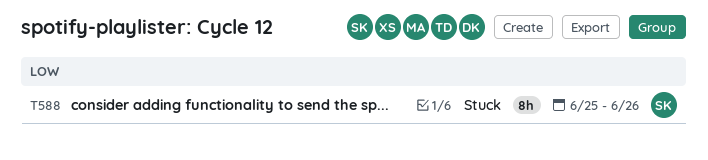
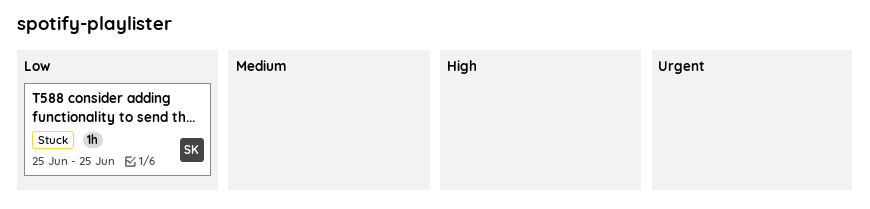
T588, estimate: 8h -> 1h
T588, due: Jun 26 -> Jun 25

